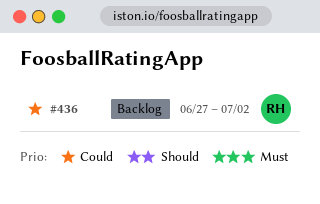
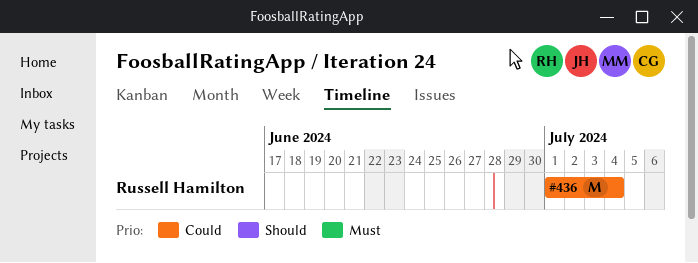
#436, start: Jun 27 -> Jul 1
#436, due: Jul 2 -> Jul 4

